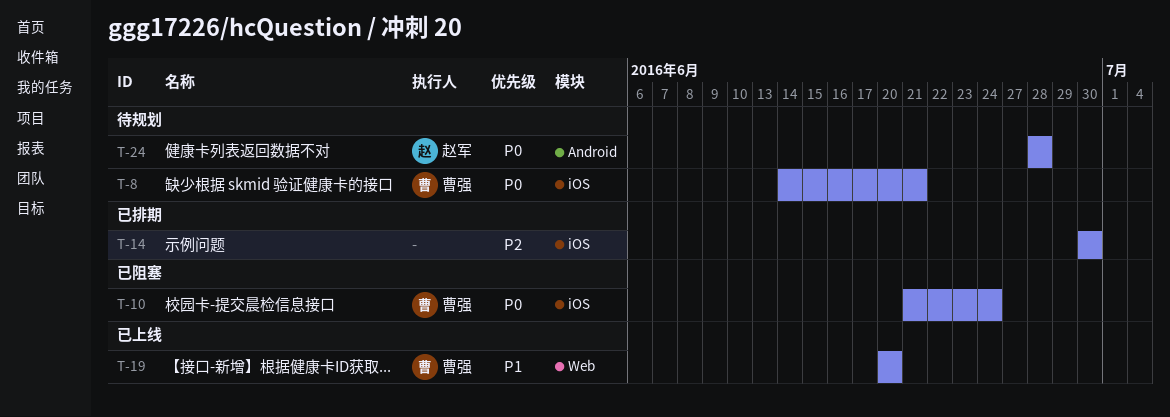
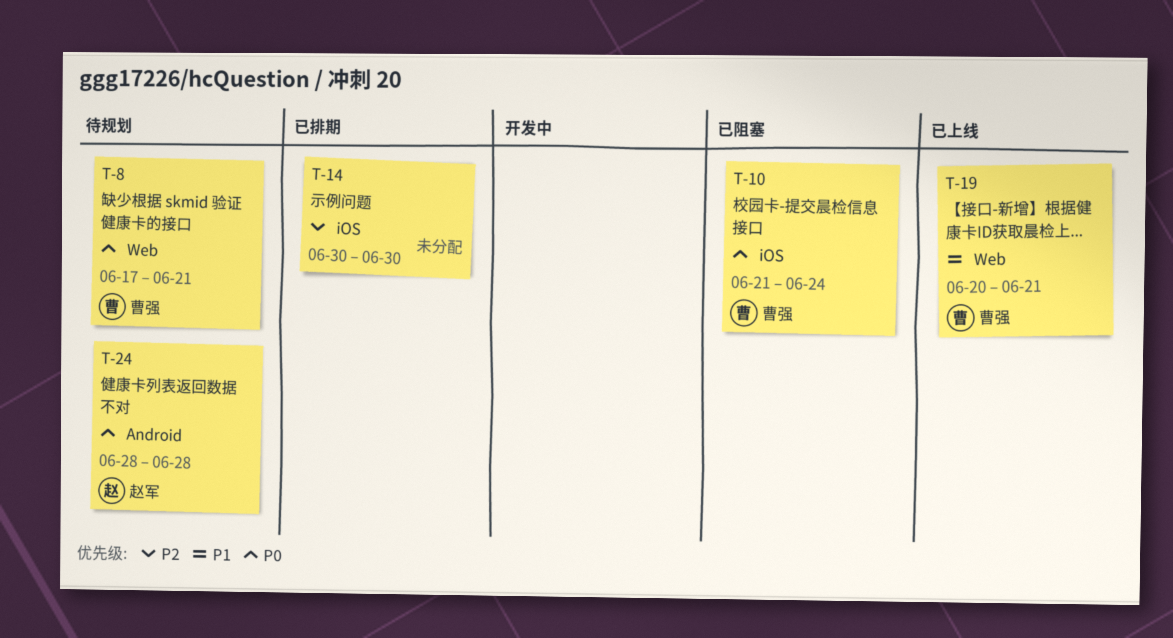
T-8, label: iOS -> Web
T-8, start: Jun 14 -> Jun 17
T-19, due: Jun 20 -> Jun 21

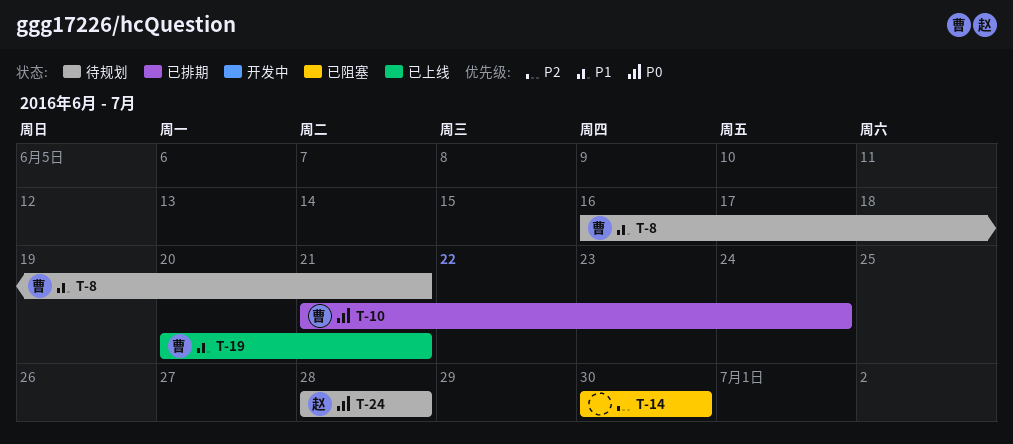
T-8, priority: P0 -> P1
T-8, start: Jun 17 -> Jun 16
T-10, status: 已阻塞 -> 已排期
T-14, status: 已排期 -> 已阻塞

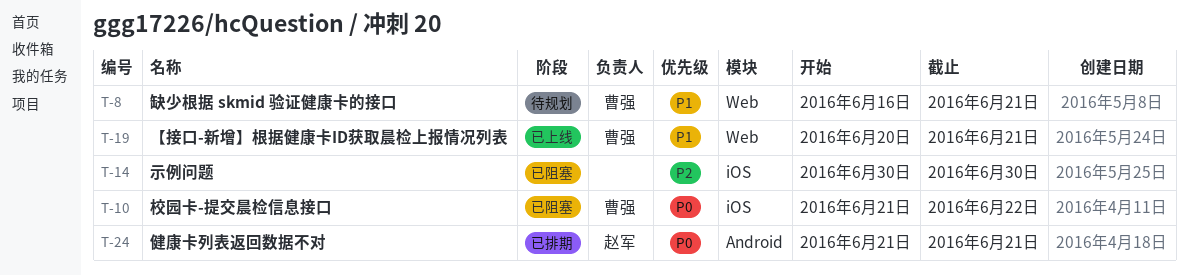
T-10, status: 已排期 -> 已阻塞
T-10, due: Jun 24 -> Jun 22
T-24, status: 待规划 -> 已排期
T-24, start: Jun 28 -> Jun 21
T-24, due: Jun 28 -> Jun 21

